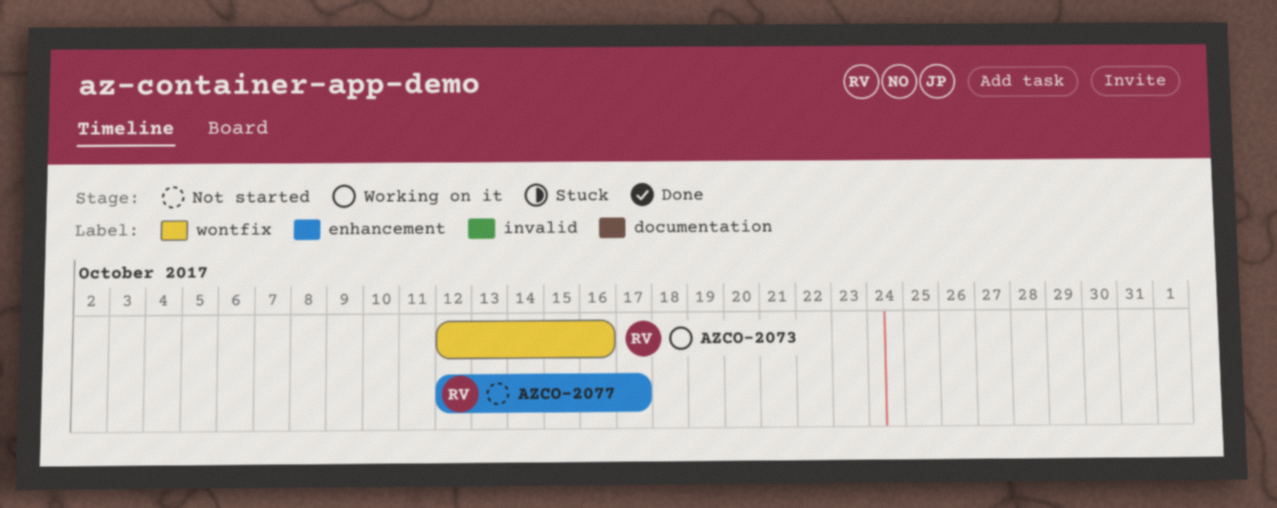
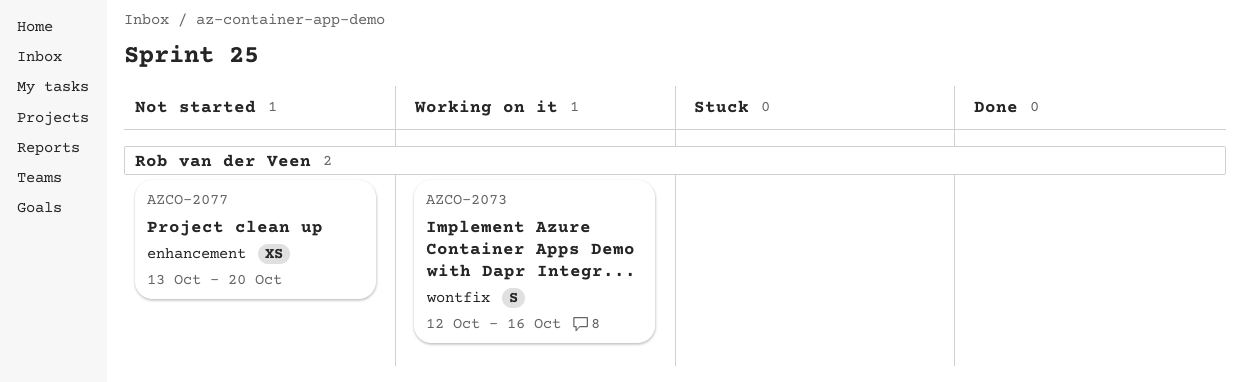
AZCO-2077, start: Oct 12 -> Oct 13
AZCO-2077, due: Oct 17 -> Oct 20

